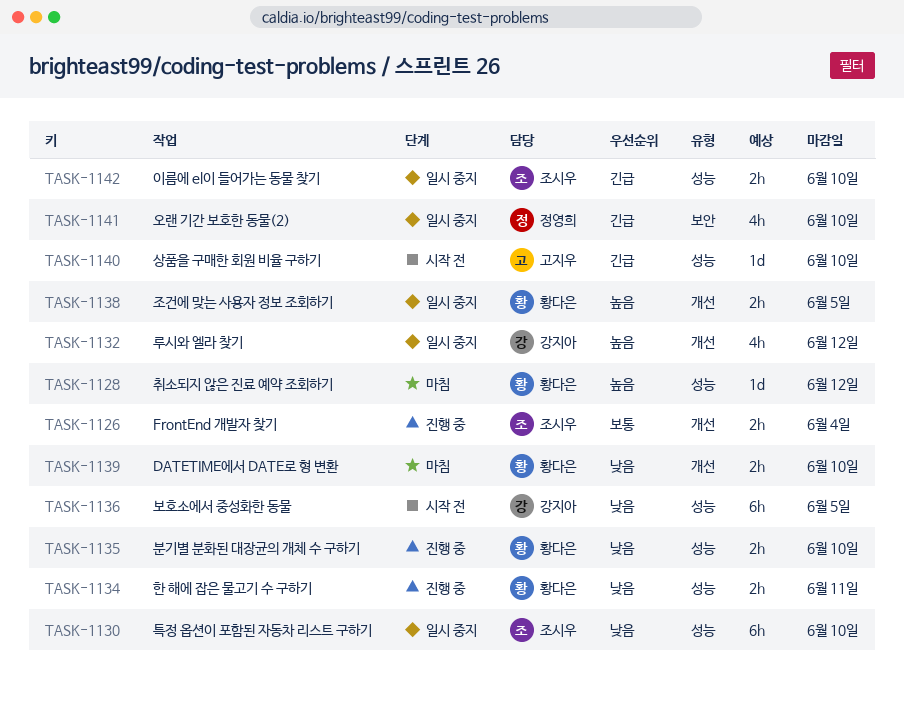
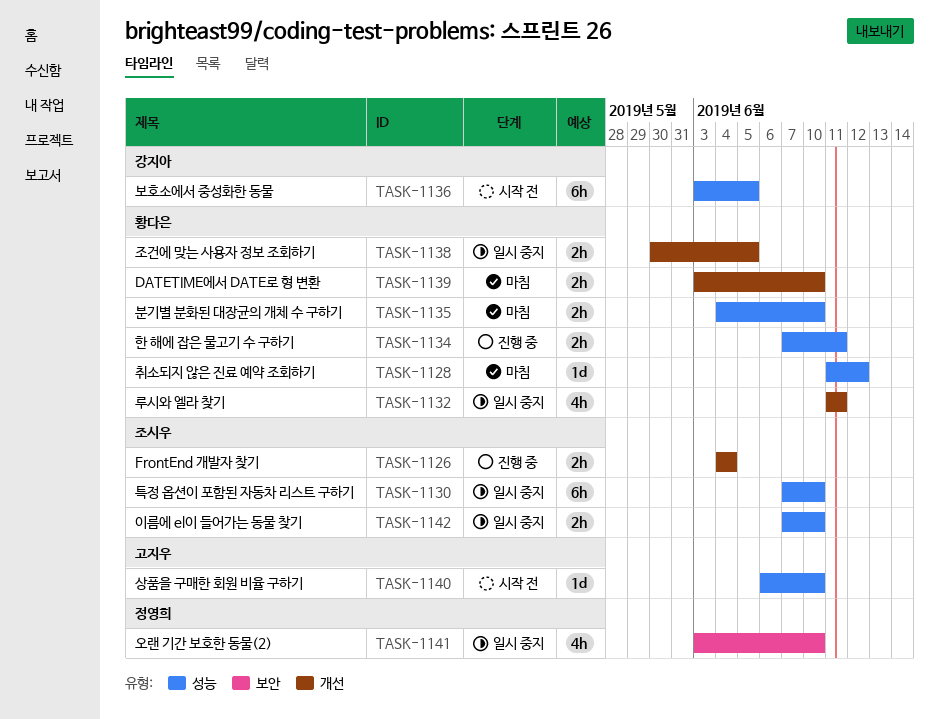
TASK-1132, owner: 강지아 -> 황다은
TASK-1132, due: Jun 12 -> Jun 11
TASK-1135, status: 진행 중 -> 마침

